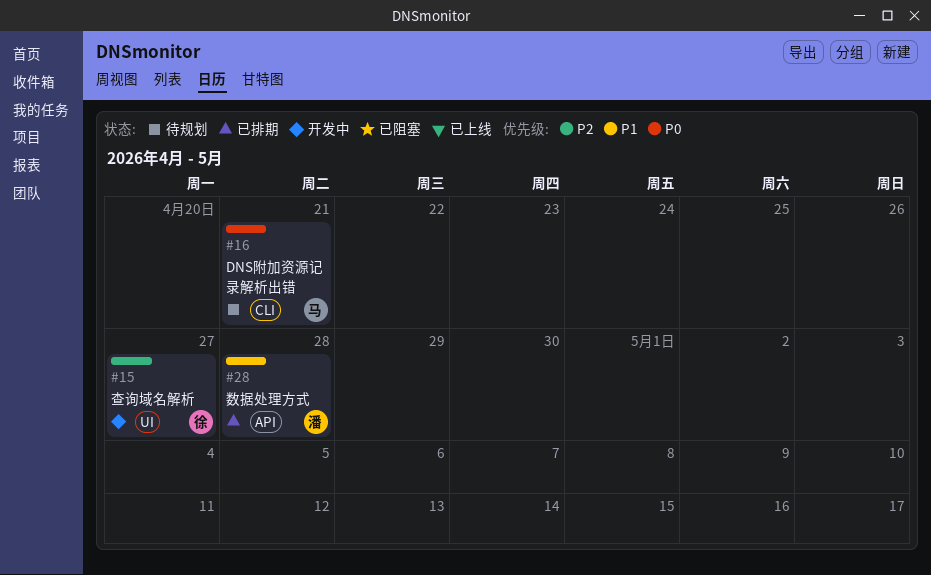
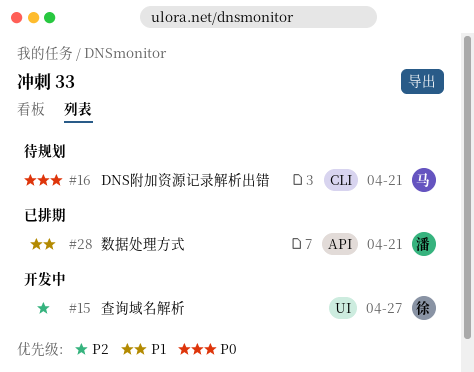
#28, due: Apr 28 -> Apr 21

